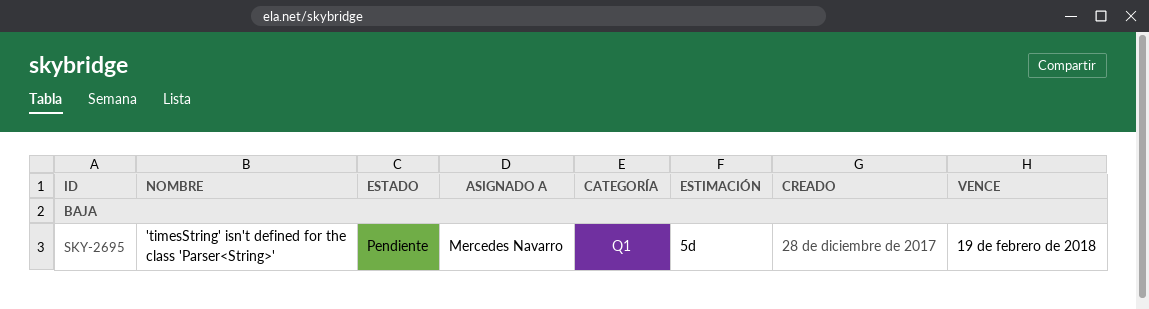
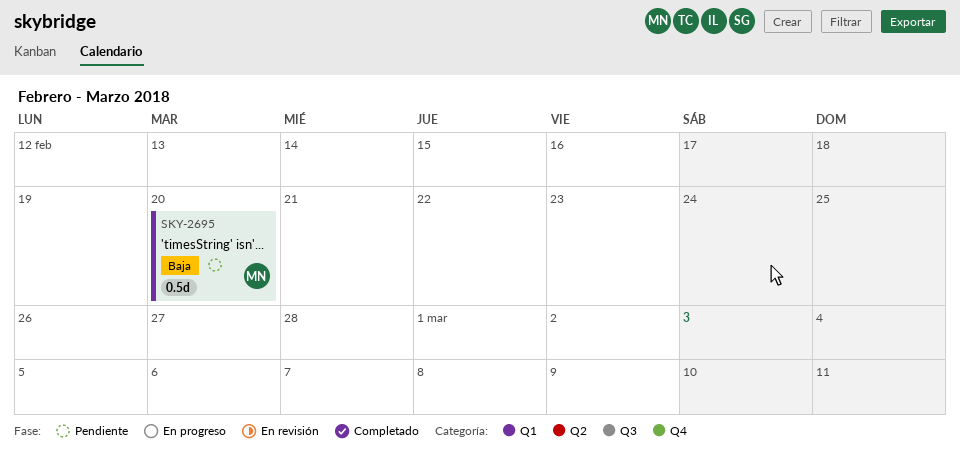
SKY-2695, estimate: 5d -> 0.5d
SKY-2695, due: Feb 19 -> Feb 20

